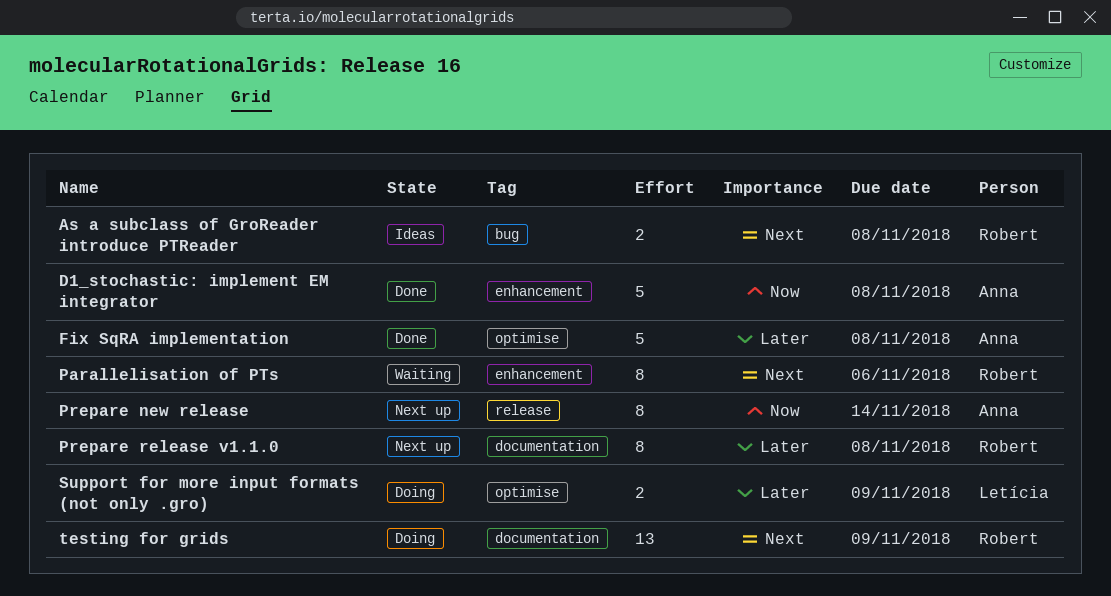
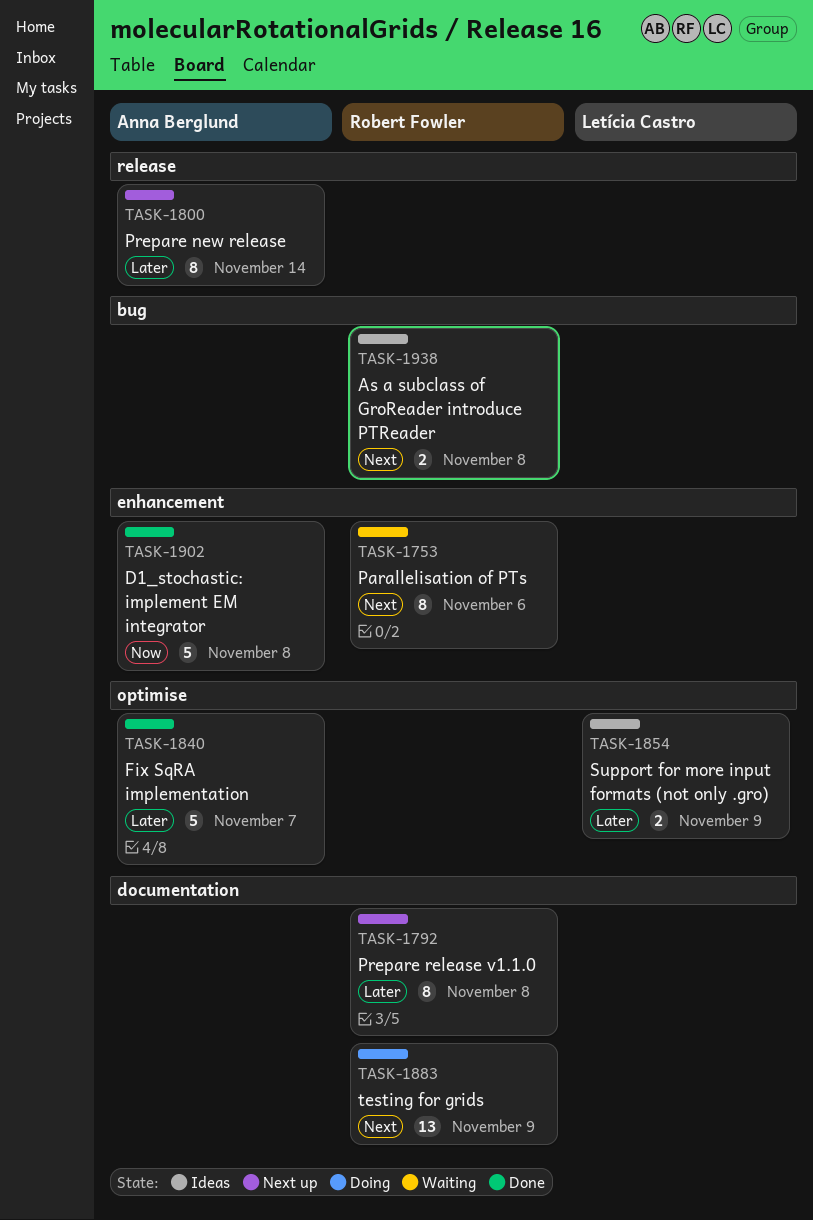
Fix SqRA implementation, due: Nov 8 -> Nov 7
Prepare new release, priority: Now -> Later
Support for more input formats (not only .gro), status: Doing -> Ideas

